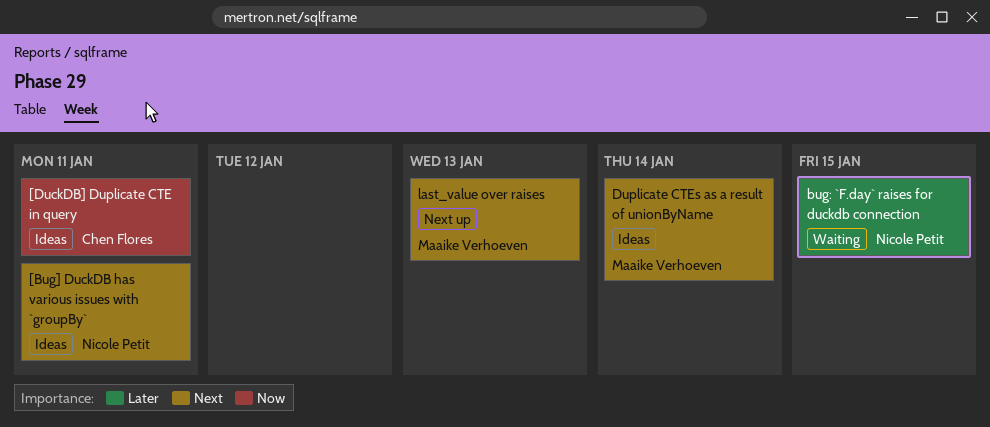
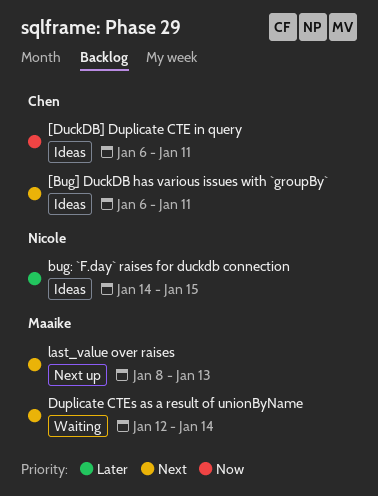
[Bug] DuckDB has various issues with `groupBy`, owner: Nicole Petit -> Chen Flores
bug: `F.day` raises for duckdb connection, status: Waiting -> Ideas
Duplicate CTEs as a result of unionByName, status: Ideas -> Waiting

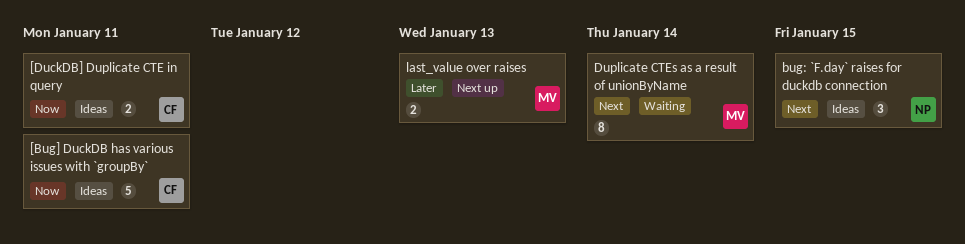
[Bug] DuckDB has various issues with `groupBy`, priority: Next -> Now
bug: `F.day` raises for duckdb connection, priority: Later -> Next
last_value over raises, priority: Next -> Later

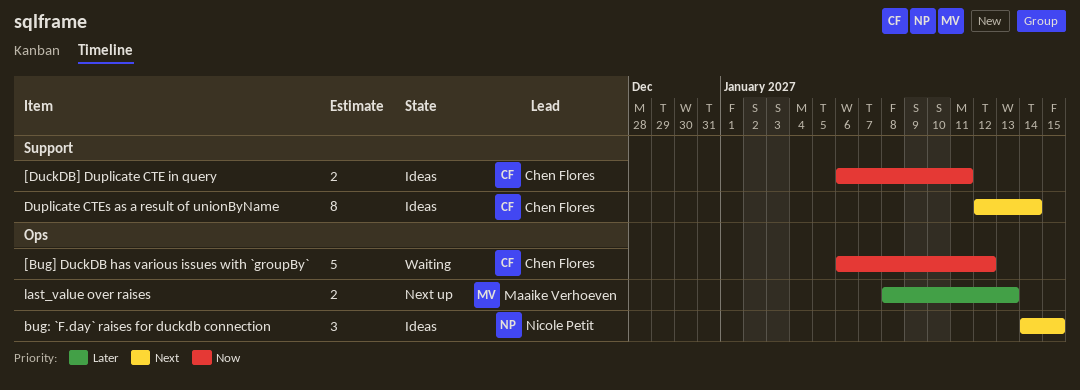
[Bug] DuckDB has various issues with `groupBy`, status: Ideas -> Waiting
[Bug] DuckDB has various issues with `groupBy`, due: Jan 11 -> Jan 12
Duplicate CTEs as a result of unionByName, status: Waiting -> Ideas
Duplicate CTEs as a result of unionByName, owner: Maaike Verhoeven -> Chen Flores

